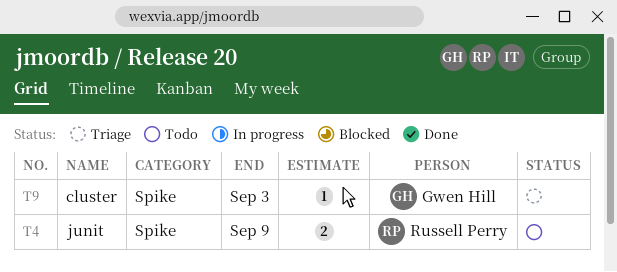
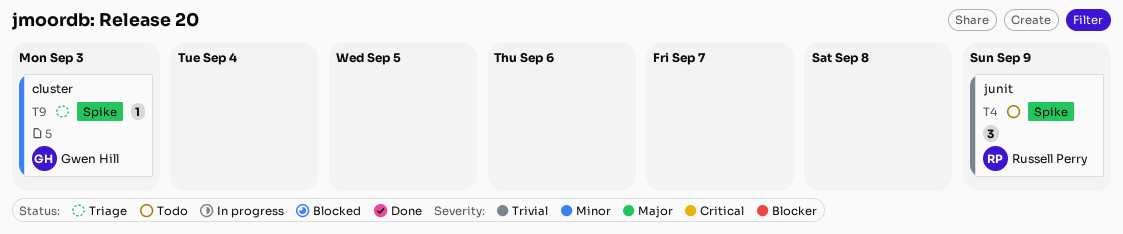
T4, estimate: 2 -> 3

